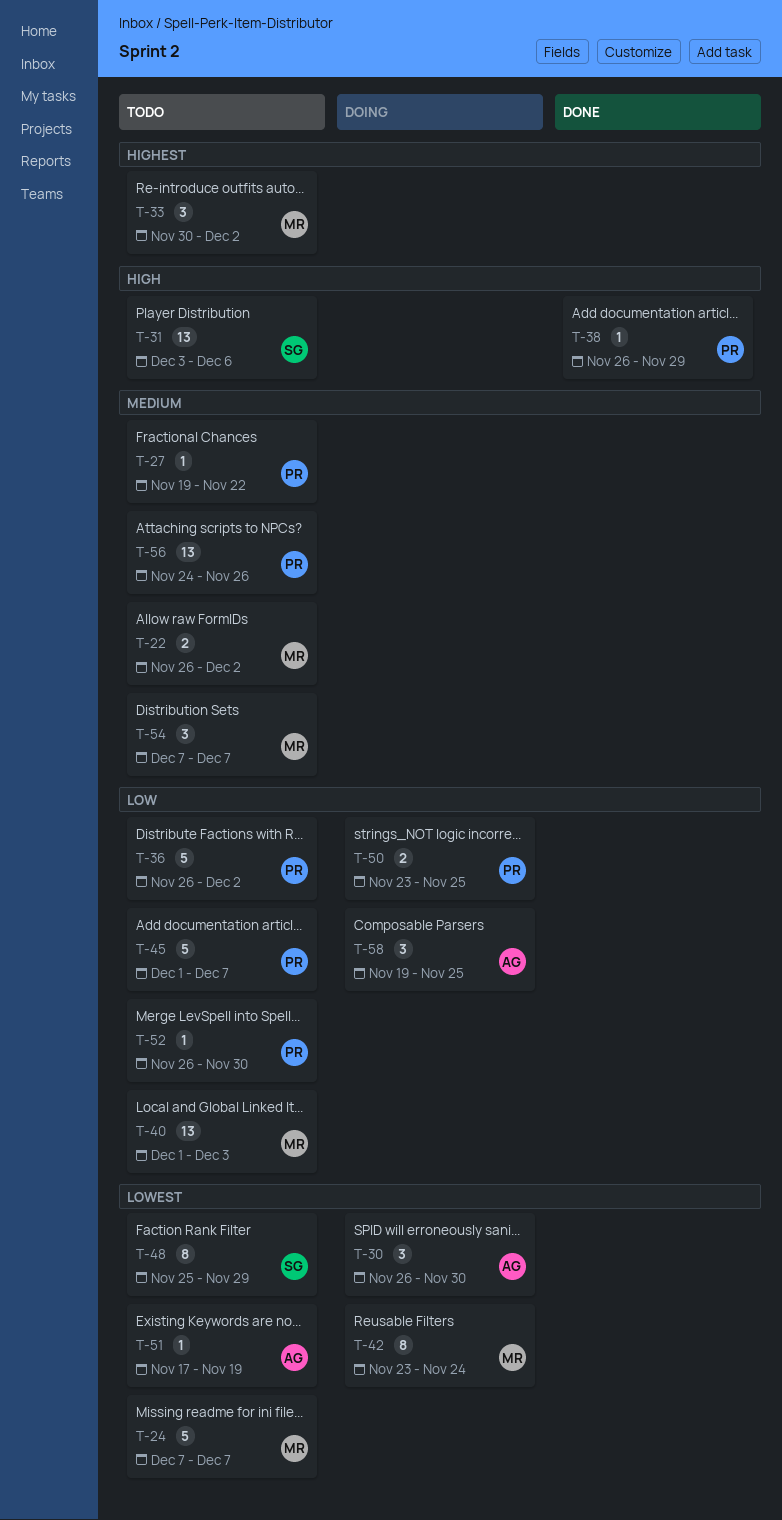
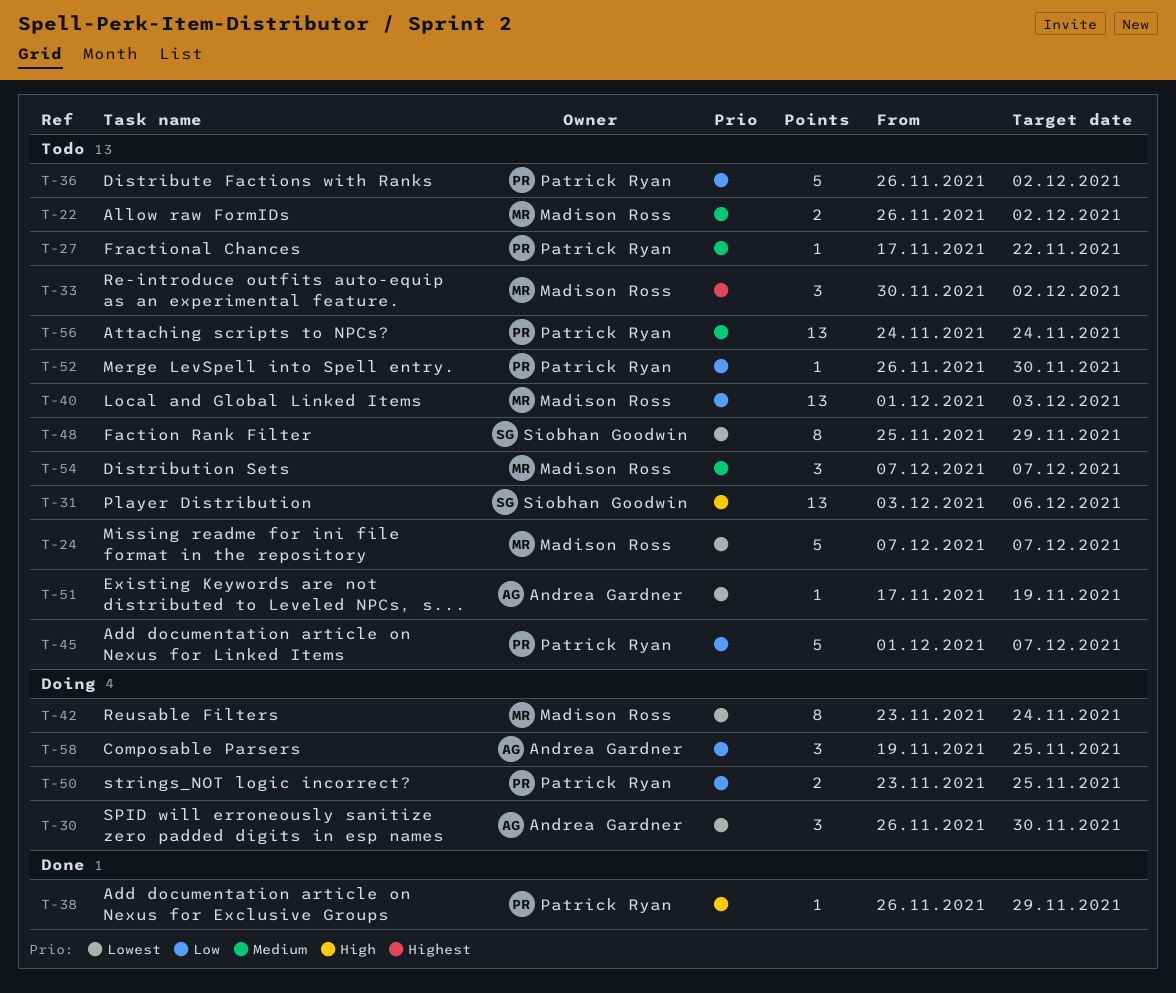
T-27, start: Nov 19 -> Nov 17
T-56, due: Nov 26 -> Nov 24

